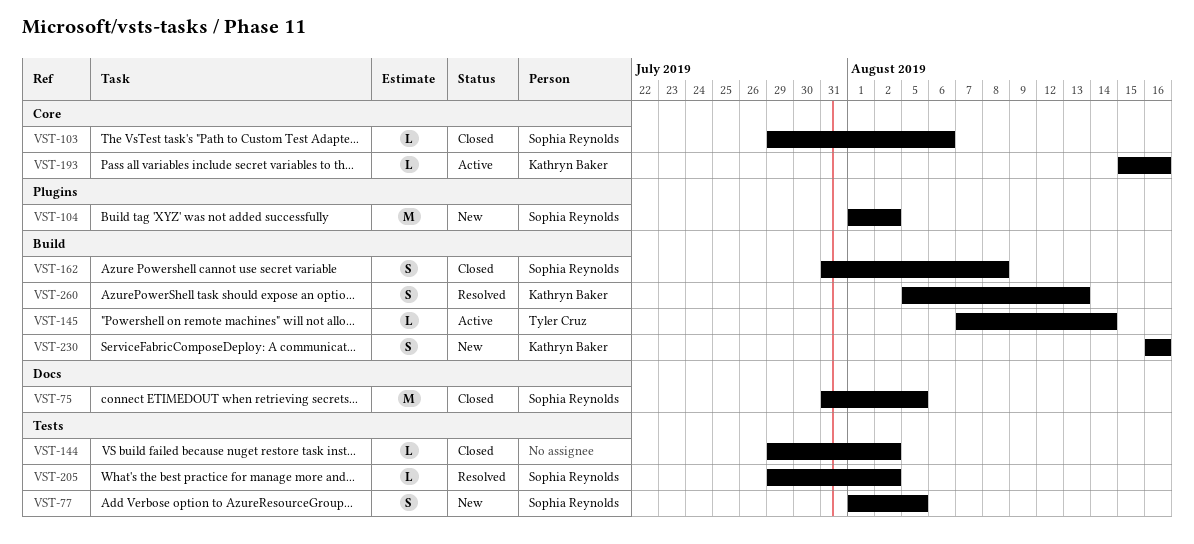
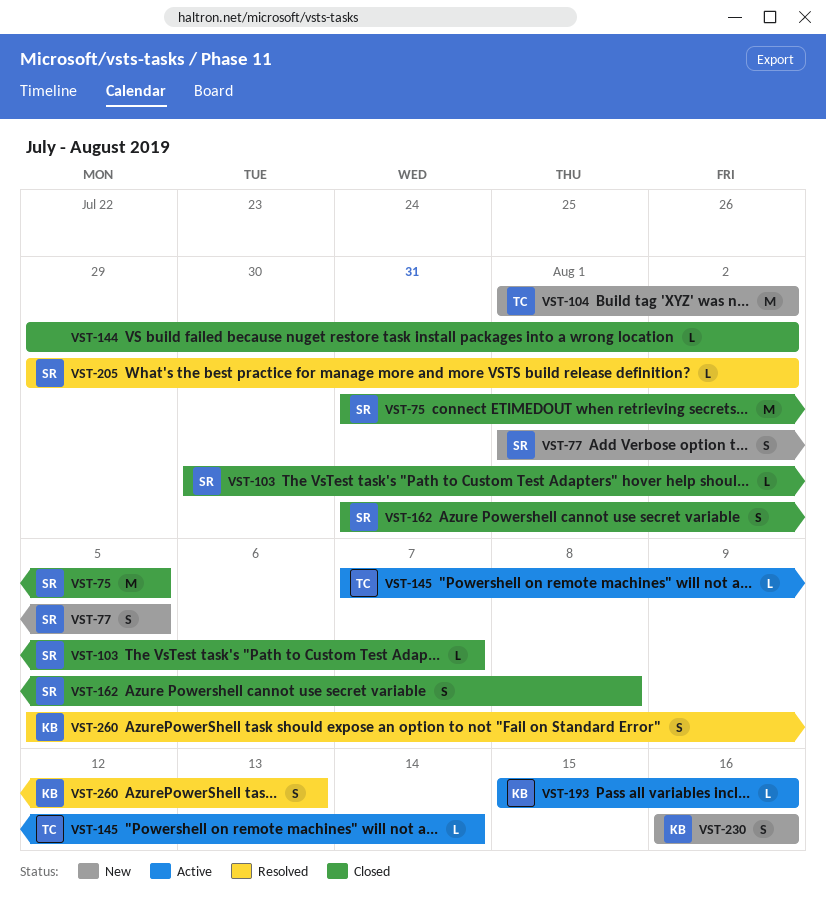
VST-103, start: Jul 29 -> Jul 30
VST-103, due: Aug 6 -> Aug 7
VST-104, owner: Sophia Reynolds -> Tyler Cruz

